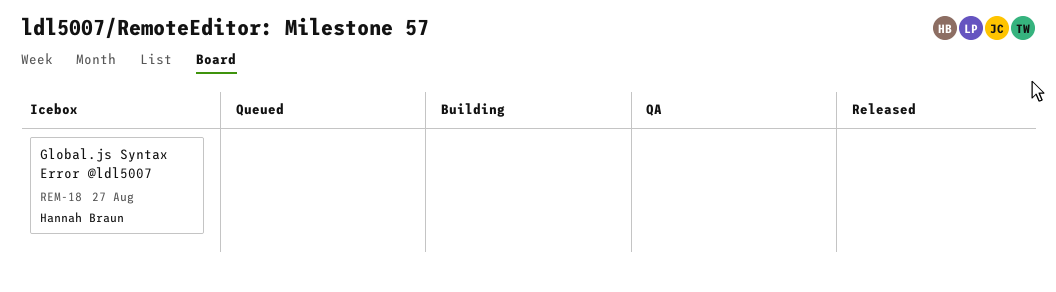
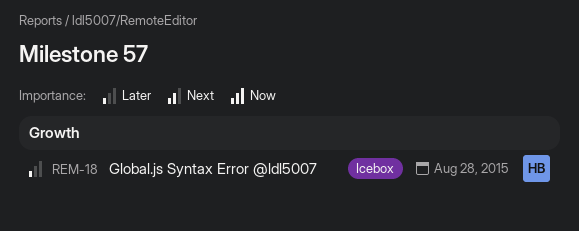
REM-18, due: Aug 27 -> Aug 28

